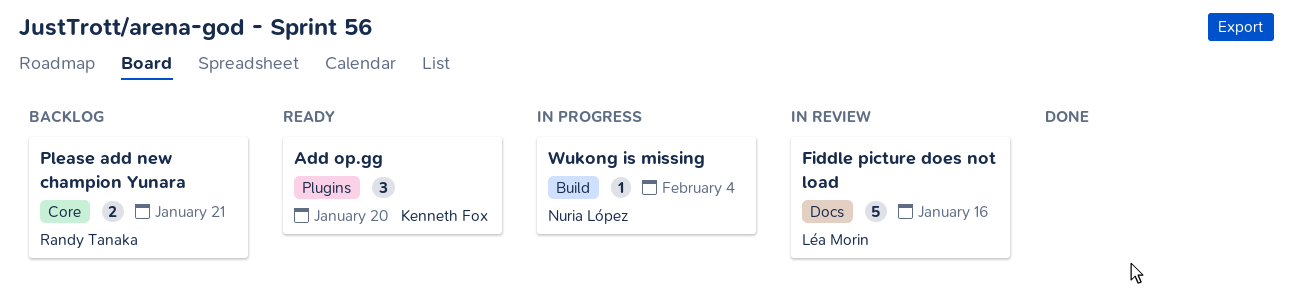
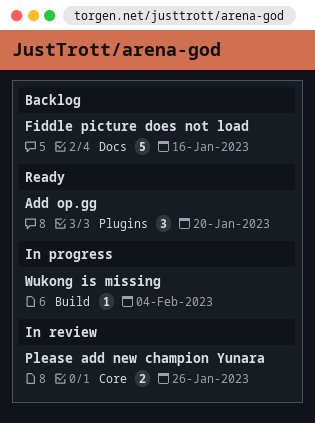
Fiddle picture does not load, status: In review -> Backlog
Please add new champion Yunara, status: Backlog -> In review
Please add new champion Yunara, due: Jan 21 -> Jan 26

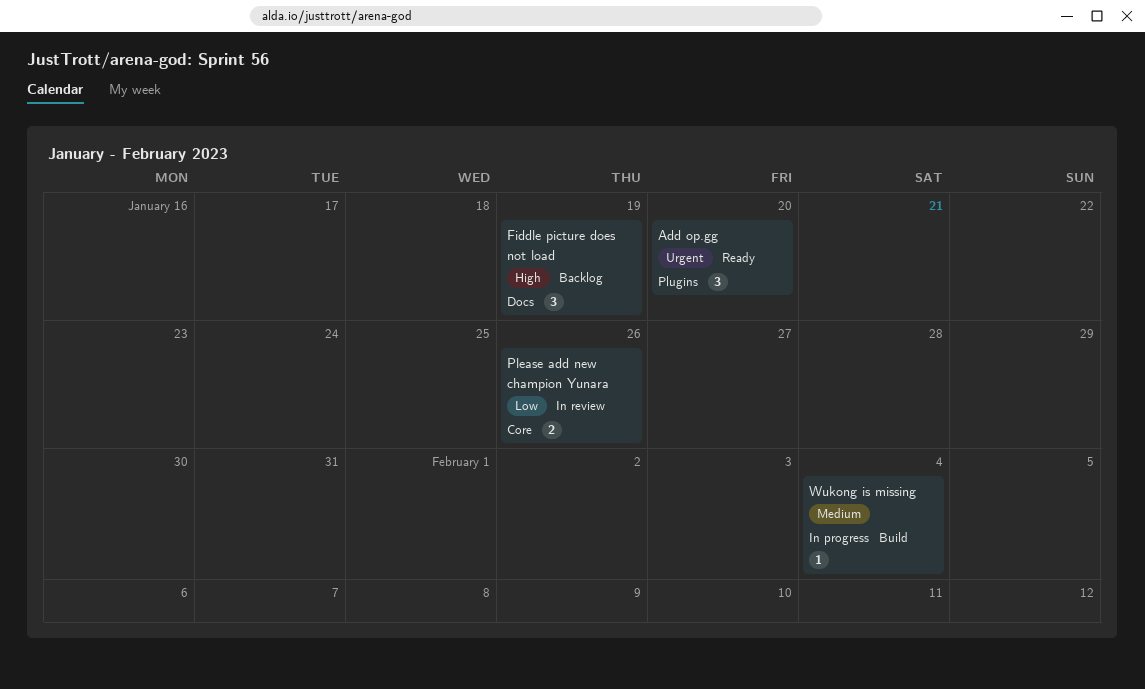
Fiddle picture does not load, estimate: 5 -> 3
Fiddle picture does not load, due: Jan 16 -> Jan 19

